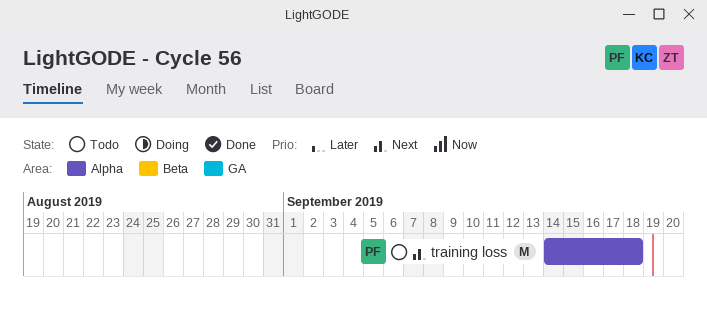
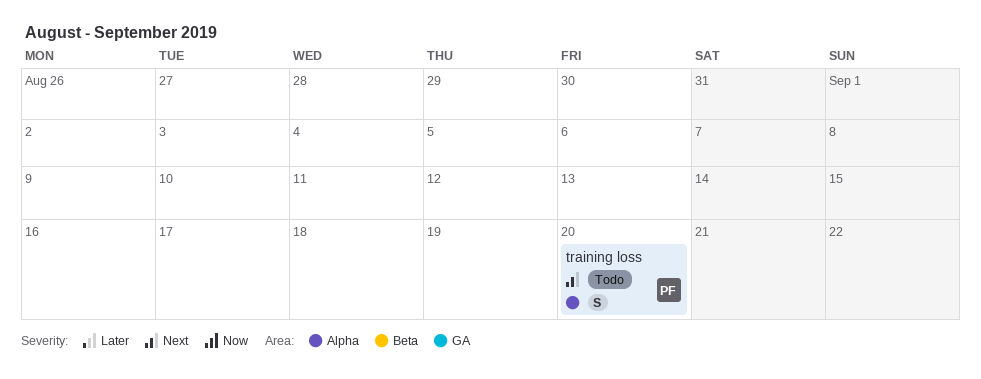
training loss, estimate: M -> S
training loss, due: Sep 18 -> Sep 20

